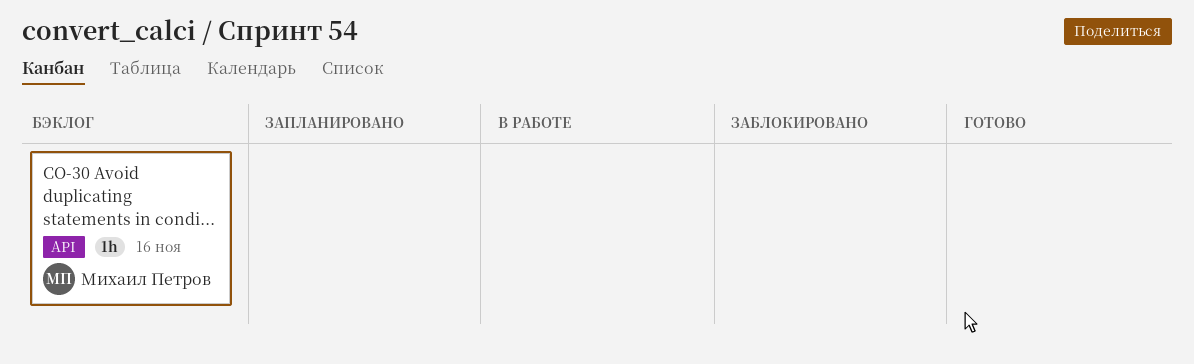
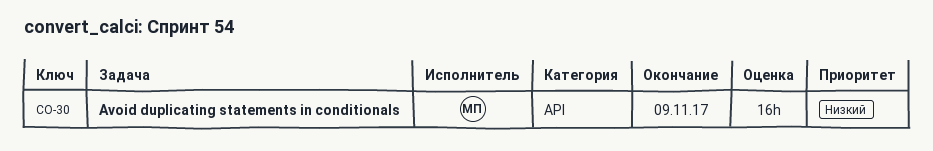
CO-30, estimate: 1h -> 16h
CO-30, due: Nov 16 -> Nov 9

